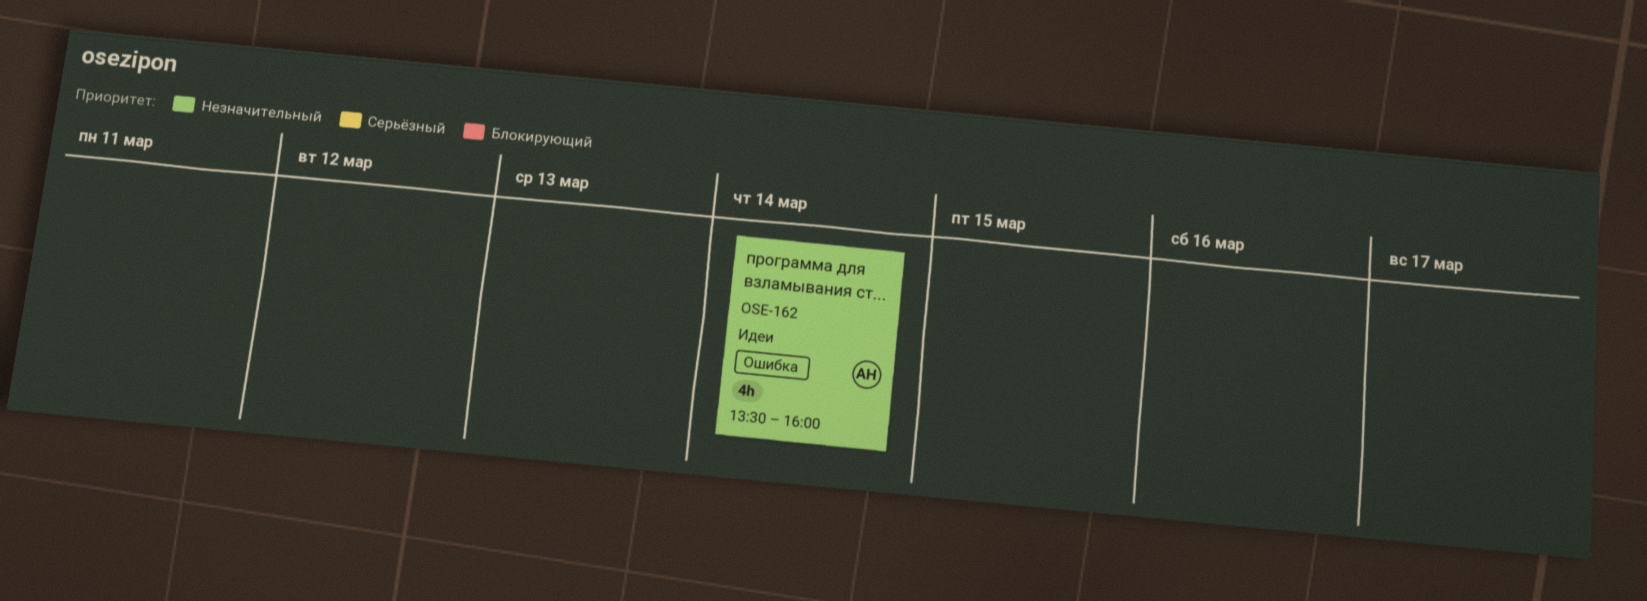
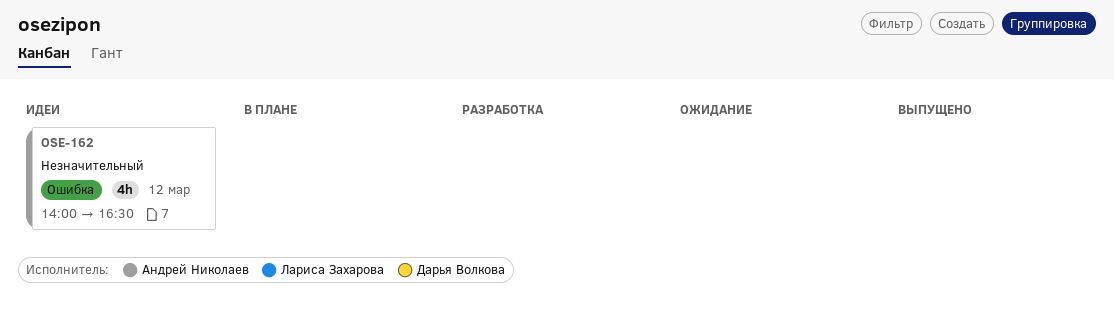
OSE-162, day: Mar 14 -> Mar 12
OSE-162, begins: 13:30 -> 14:00
OSE-162, ends: 16:00 -> 16:30

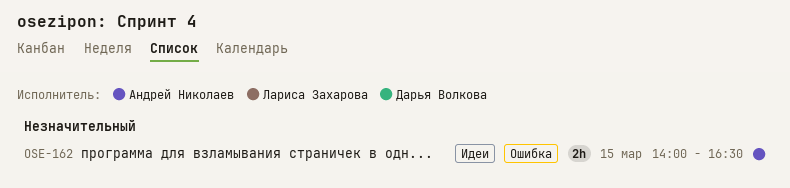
OSE-162, estimate: 4h -> 2h
OSE-162, day: Mar 12 -> Mar 15

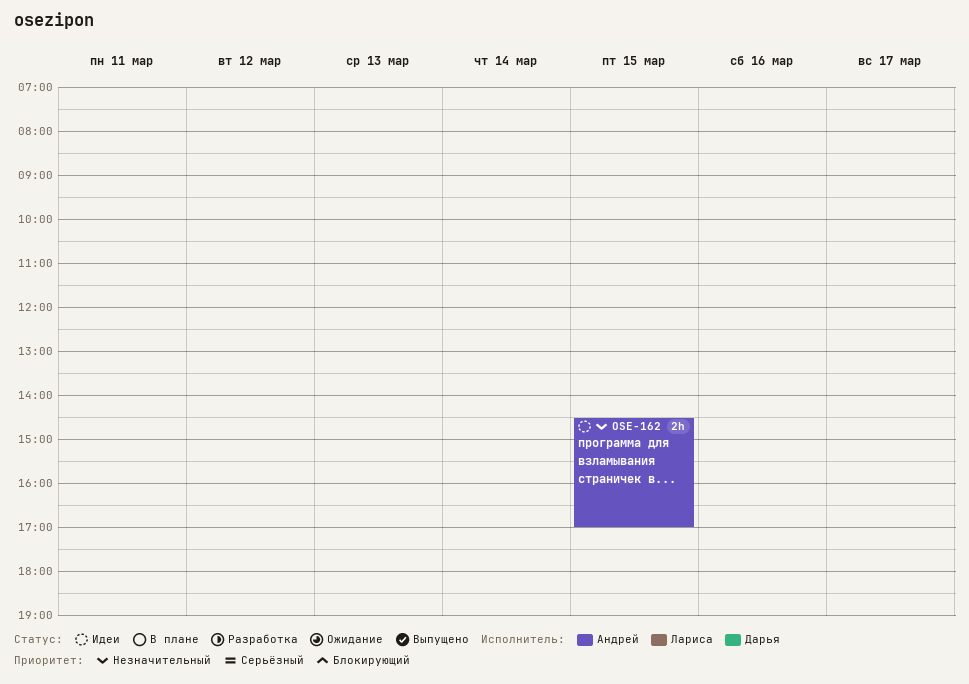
OSE-162, begins: 14:00 -> 14:30
OSE-162, ends: 16:30 -> 17:00

